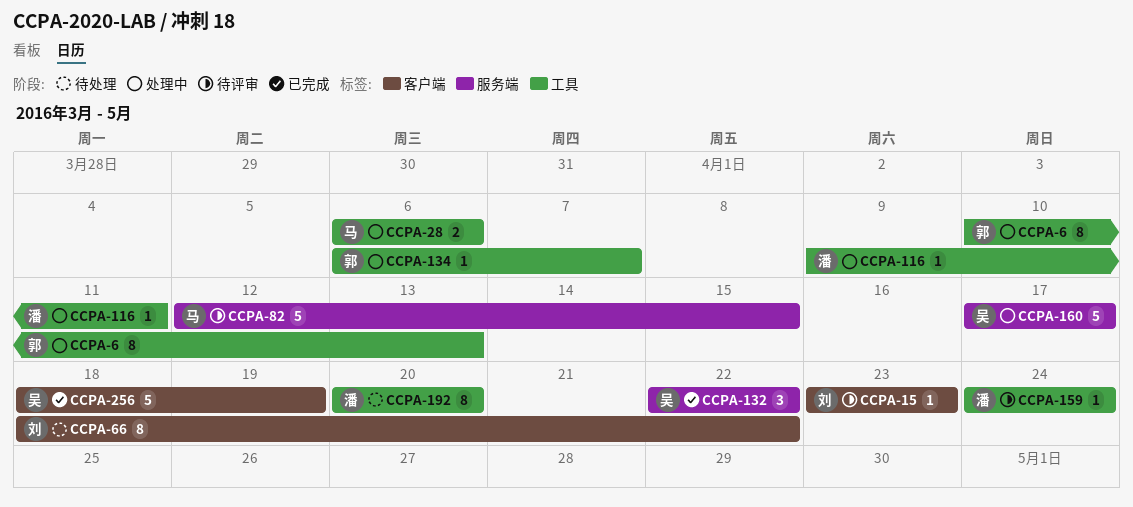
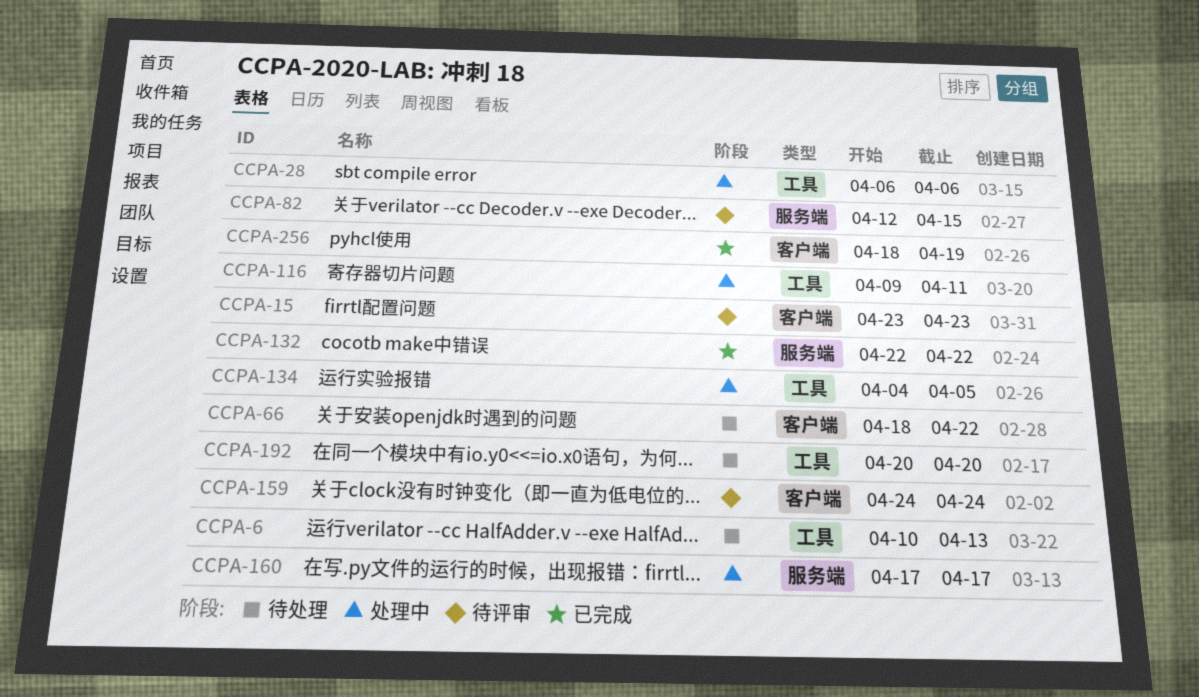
CCPA-6, status: 处理中 -> 待处理
CCPA-134, start: Apr 6 -> Apr 4
CCPA-134, due: Apr 7 -> Apr 5
CCPA-159, label: 工具 -> 客户端

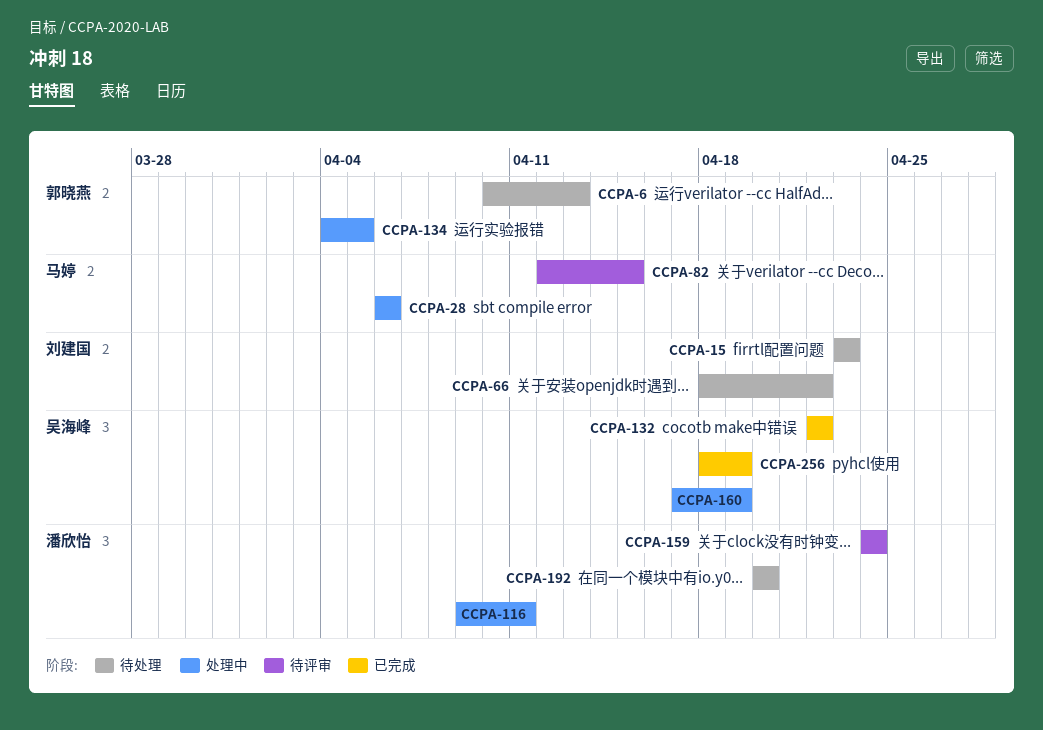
CCPA-15, status: 待评审 -> 待处理
CCPA-160, due: Apr 17 -> Apr 19

